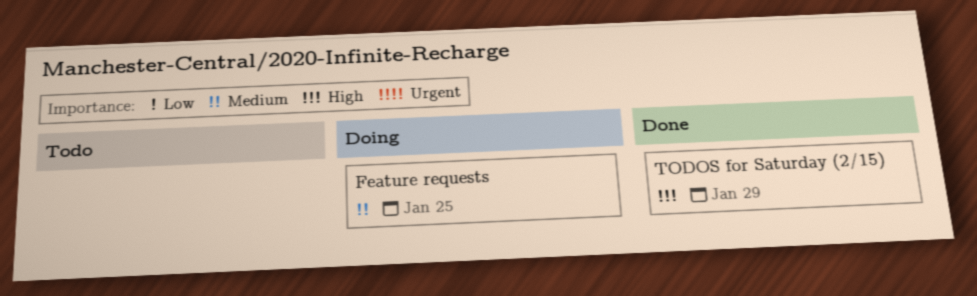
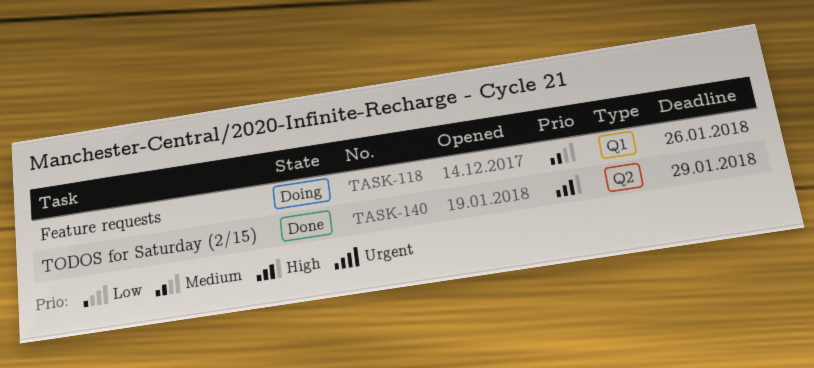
Feature requests, due: Jan 25 -> Jan 26

